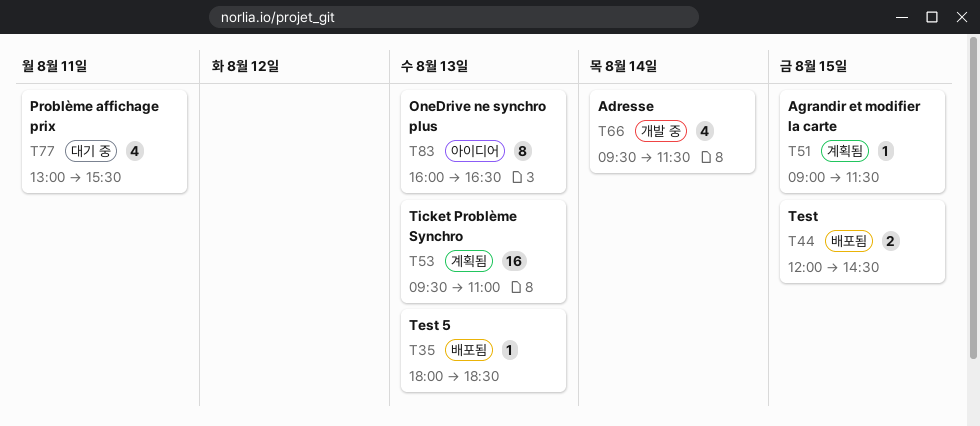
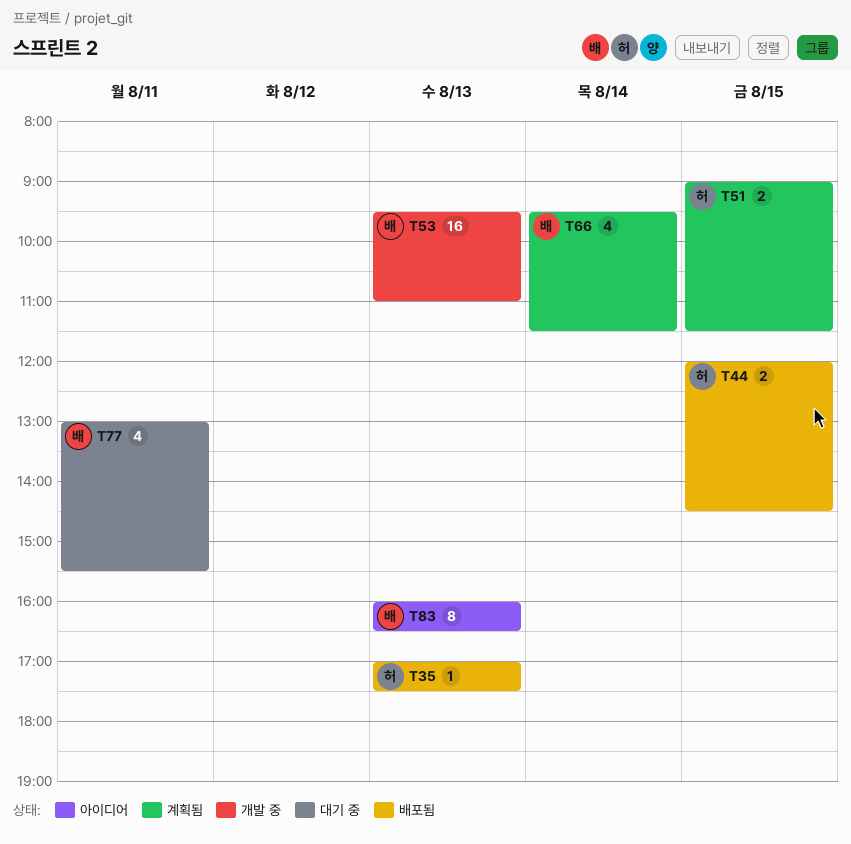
T35, begins: 18:00 -> 17:00
T35, ends: 18:30 -> 17:30
T51, estimate: 1 -> 2
T53, status: 계획됨 -> 개발 중
T66, status: 개발 중 -> 계획됨

